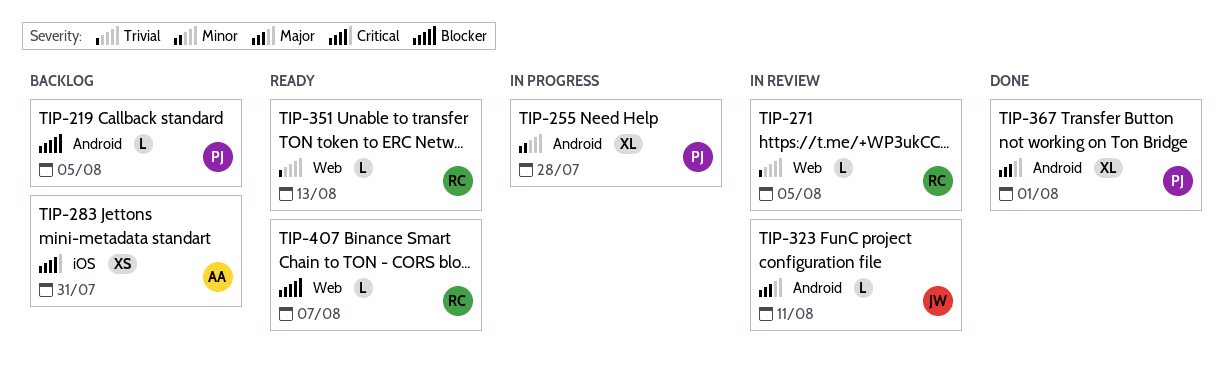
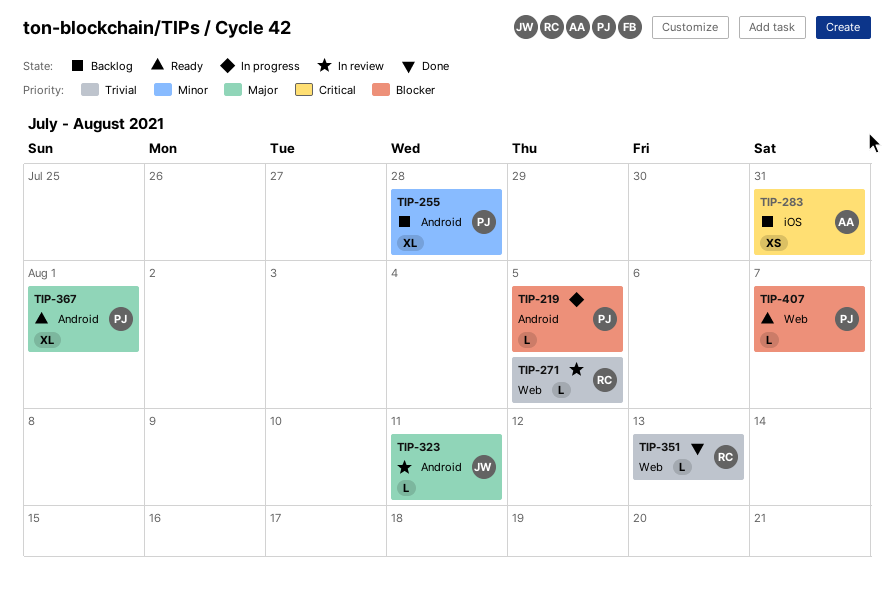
TIP-219, status: Backlog -> In progress
TIP-255, status: In progress -> Backlog
TIP-351, status: Ready -> Done
TIP-367, status: Done -> Ready
TIP-407, owner: RC -> PJ

